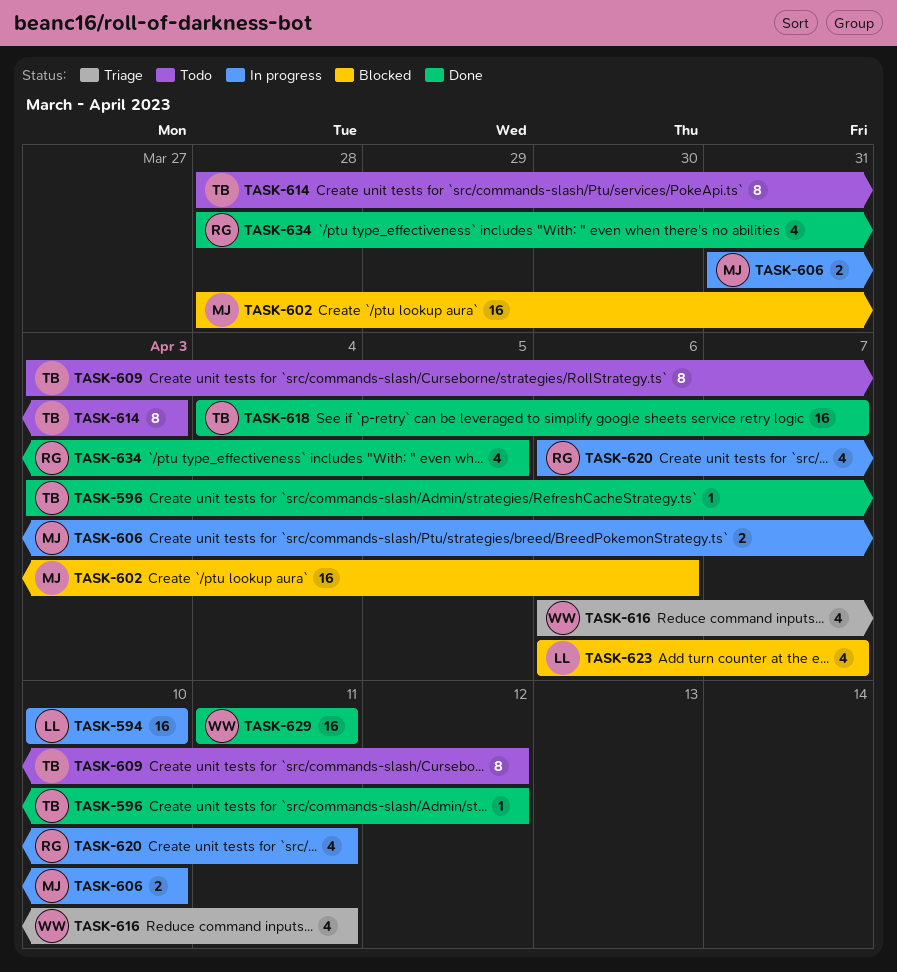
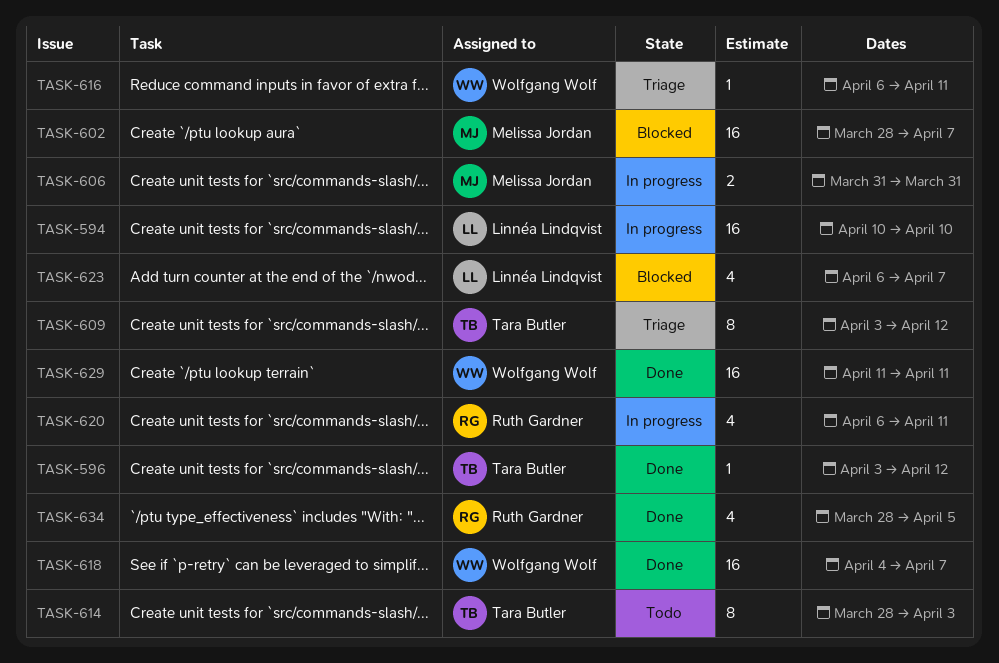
TASK-602, due: Apr 6 -> Apr 7
TASK-606, due: Apr 10 -> Mar 31
TASK-609, status: Todo -> Triage
TASK-616, estimate: 4 -> 1
TASK-618, owner: Tara Butler -> Wolfgang Wolf

